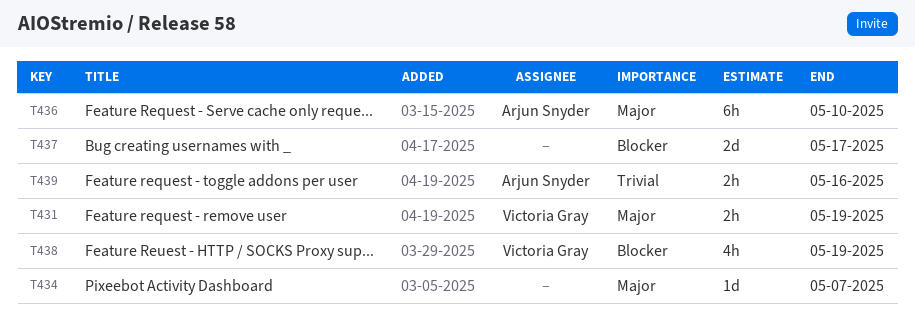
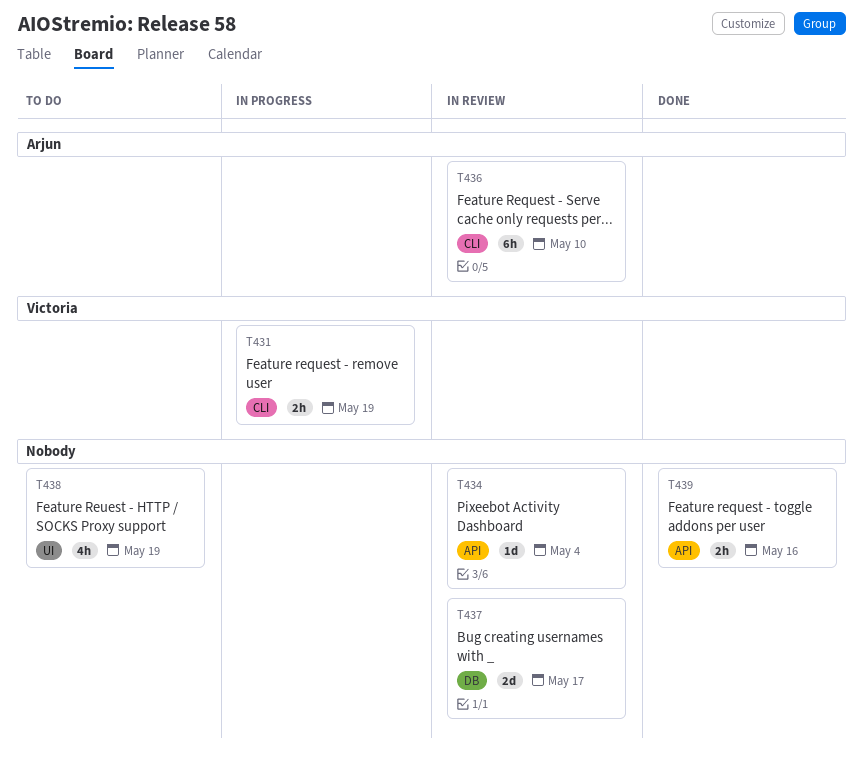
T434, due: May 7 -> May 4
T438, owner: Victoria Gray -> none
T439, owner: Arjun Snyder -> none

